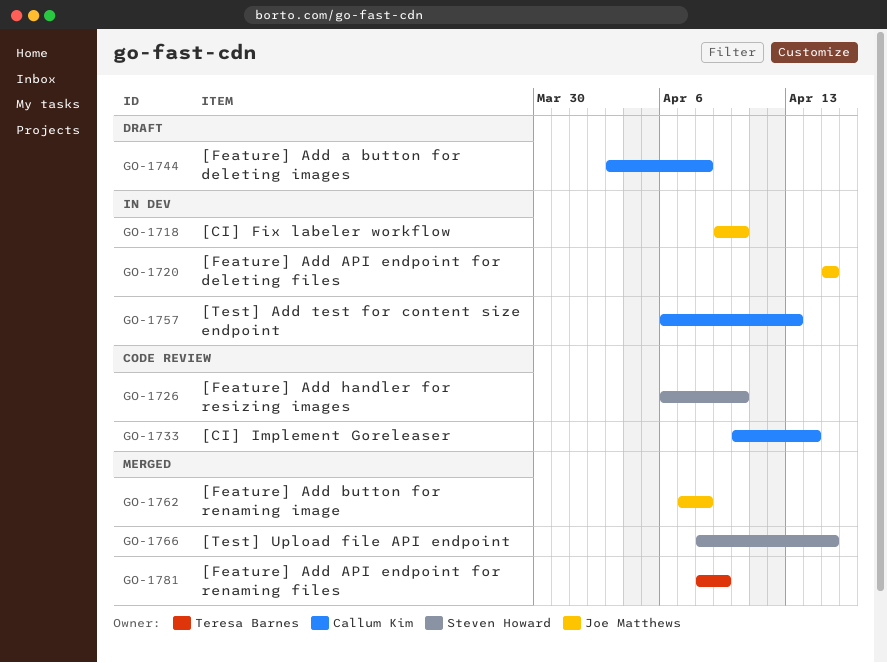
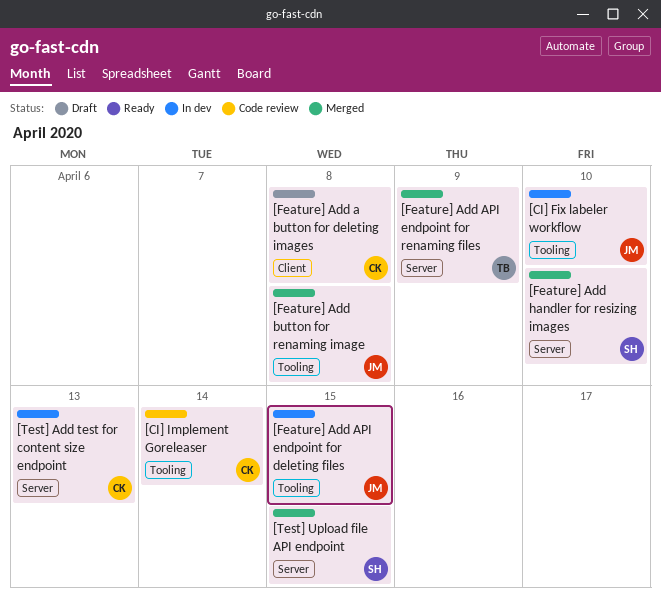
[Feature] Add handler for resizing images, status: Code review -> Merged

